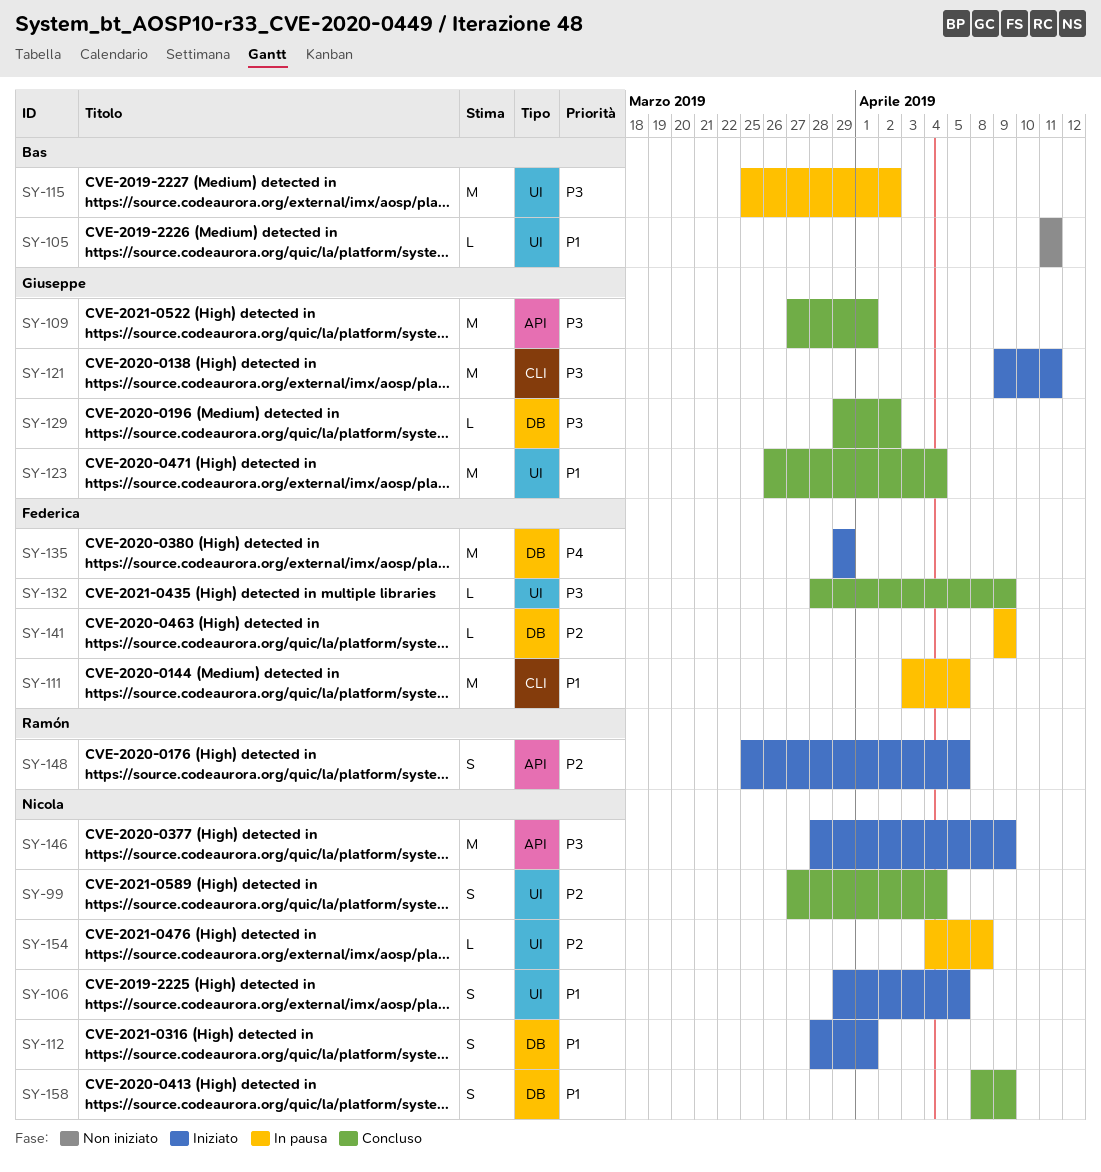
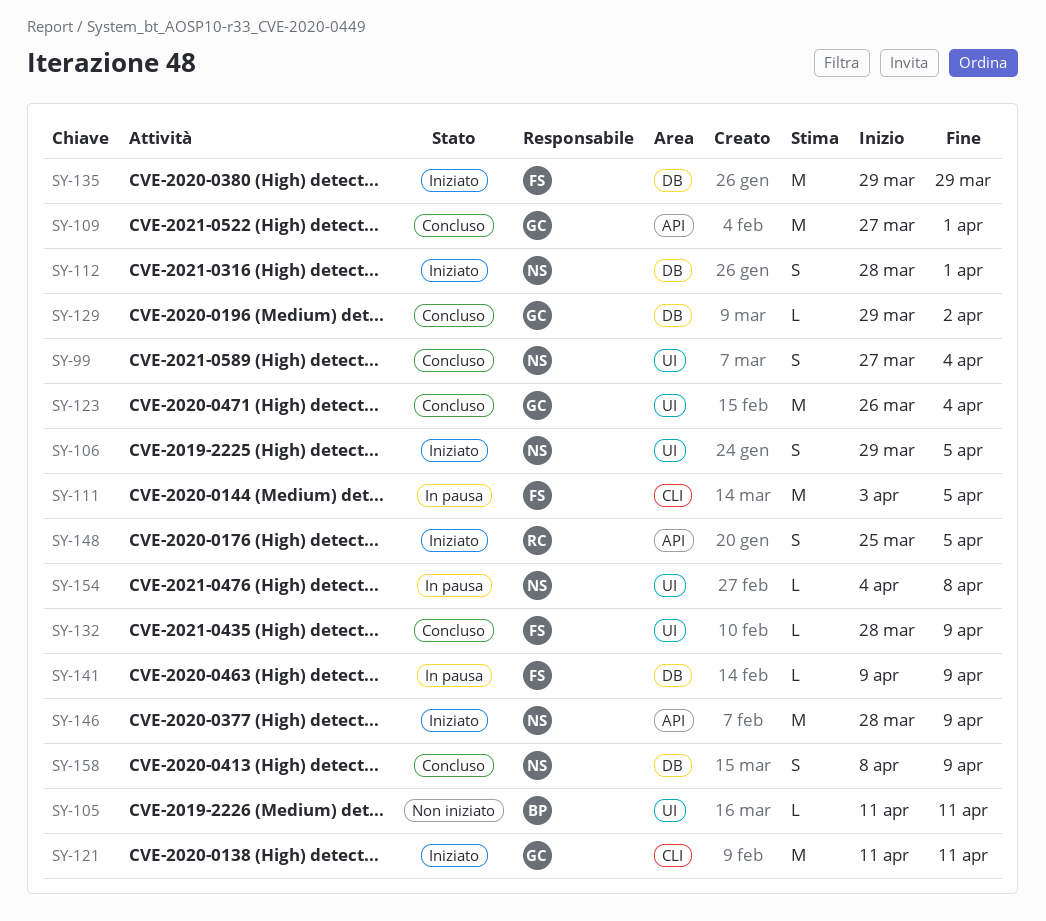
SY-115: present -> none
SY-121, start: Apr 9 -> Apr 11

